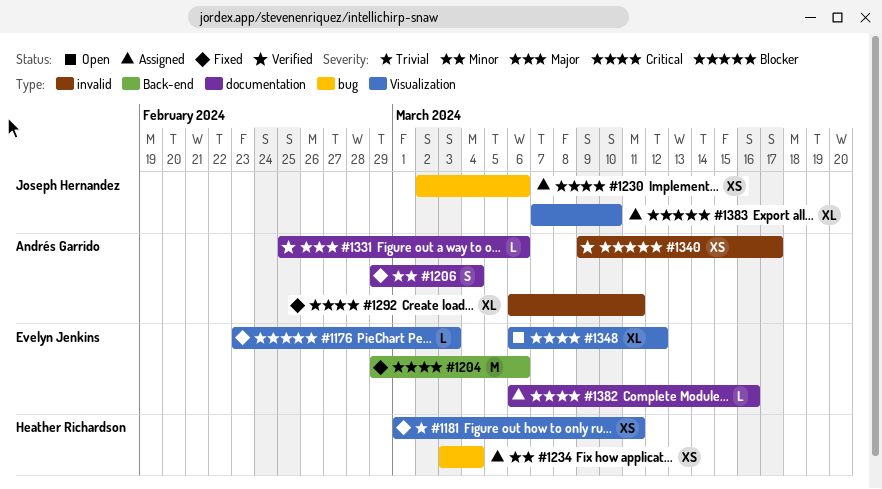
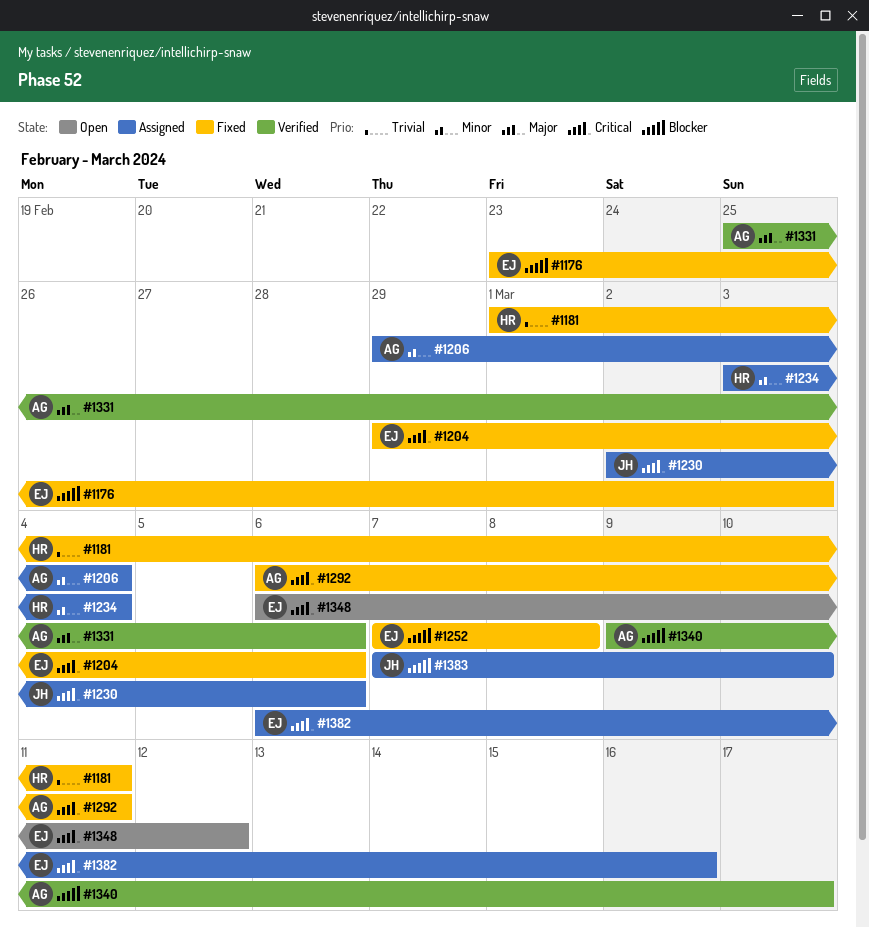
#1206, status: Fixed -> Assigned
#1252: none -> present

